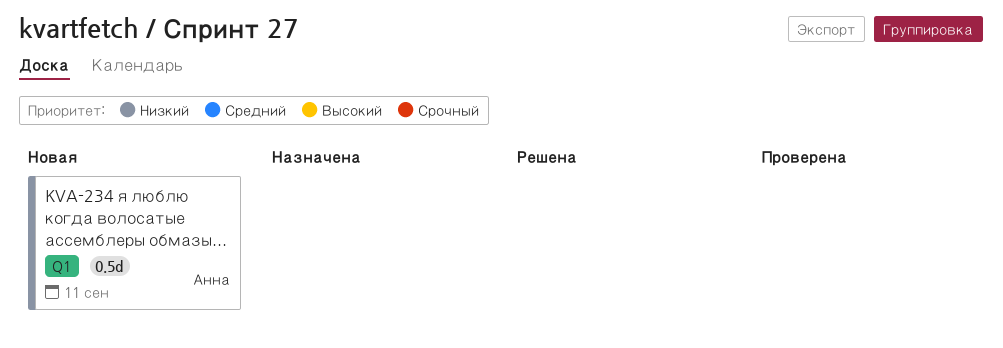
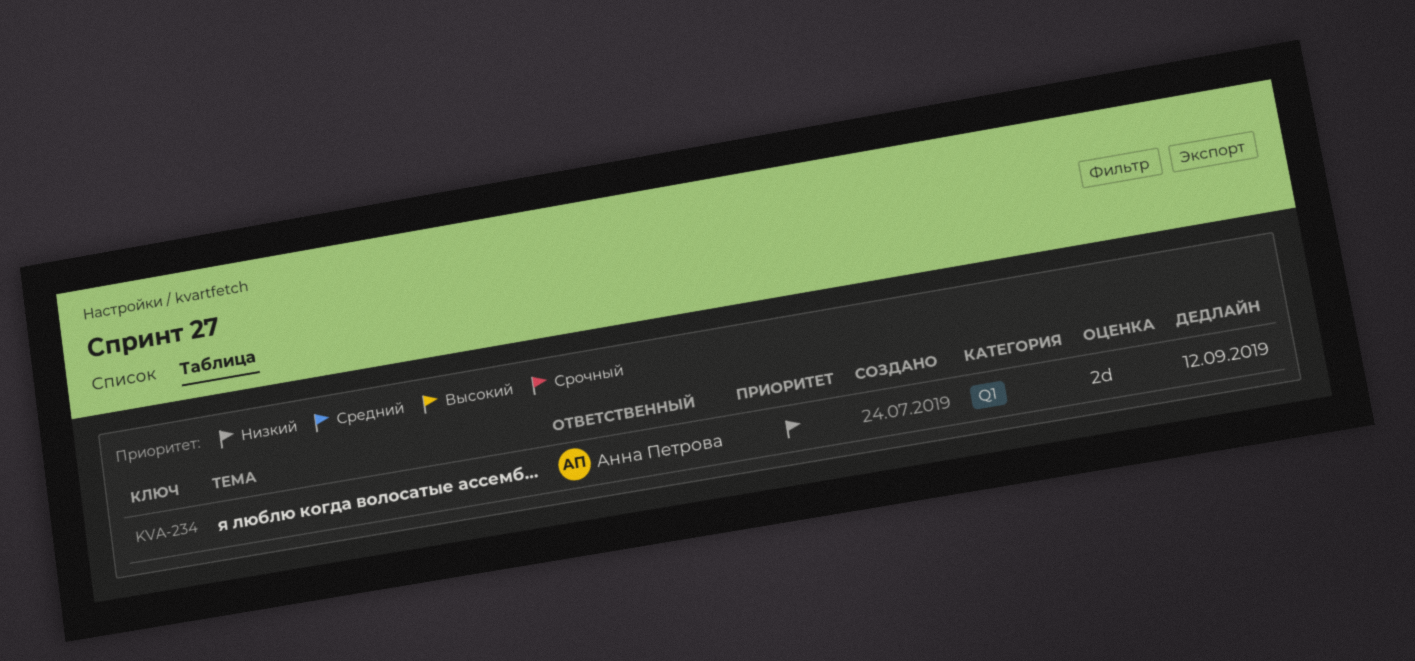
KVA-234, estimate: 0.5d -> 2d
KVA-234, due: Sep 11 -> Sep 12

